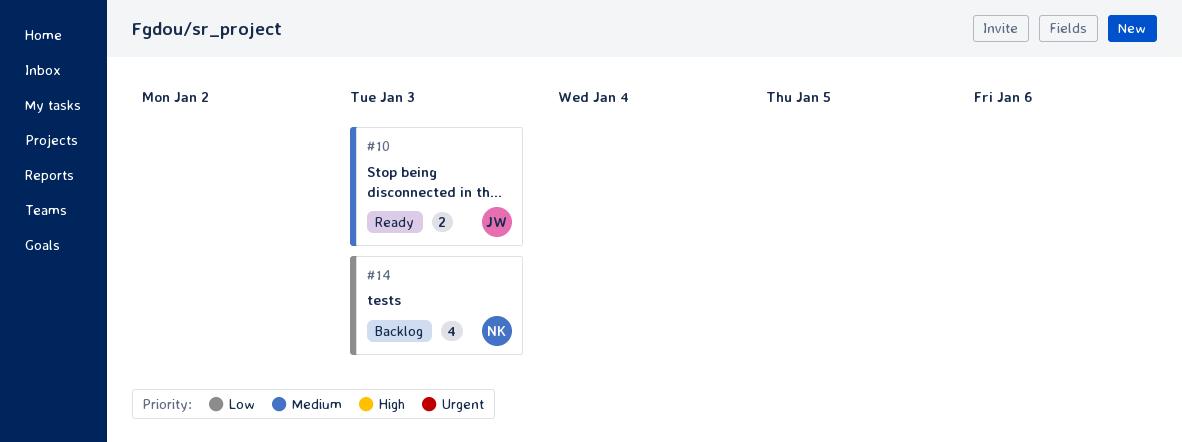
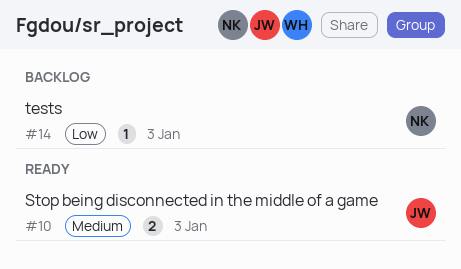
#14, estimate: 4 -> 1

